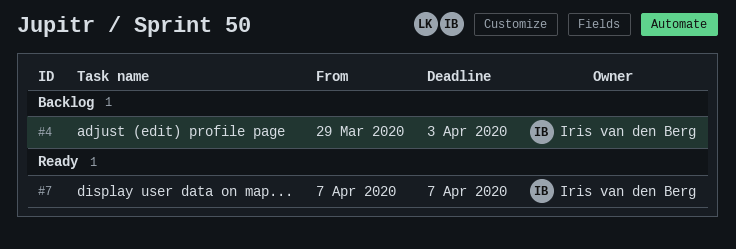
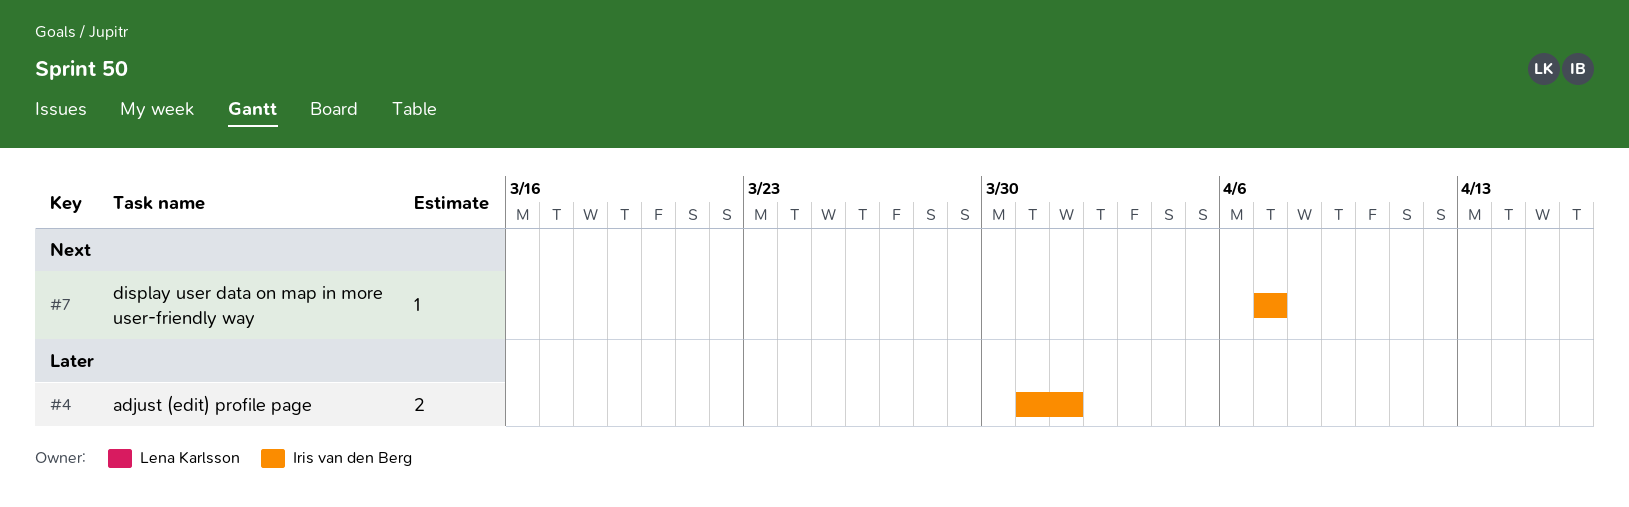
#4, start: Mar 29 -> Mar 31
#4, due: Apr 3 -> Apr 1

